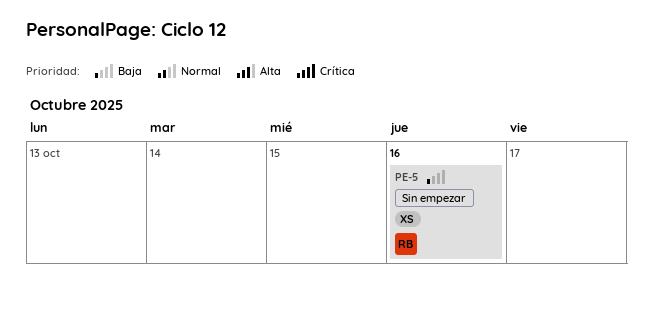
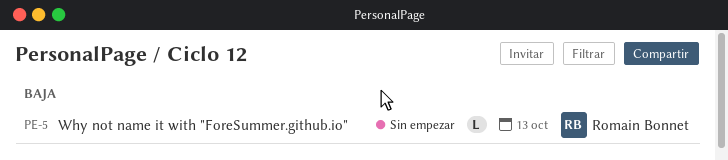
PE-5, estimate: XS -> L
PE-5, due: Oct 16 -> Oct 13

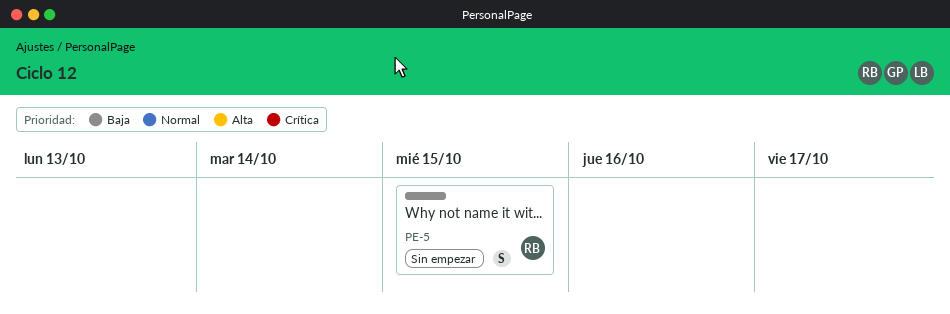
PE-5, estimate: L -> S
PE-5, due: Oct 13 -> Oct 15

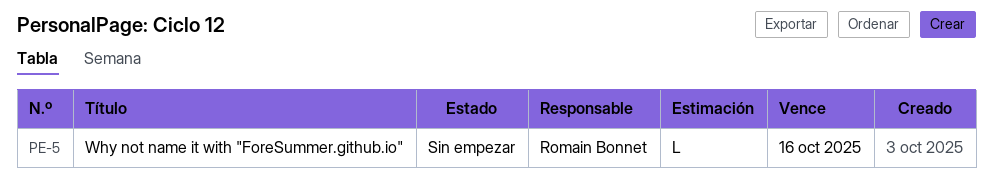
PE-5, estimate: S -> L
PE-5, due: Oct 15 -> Oct 16

